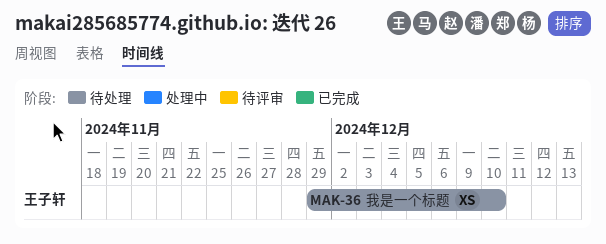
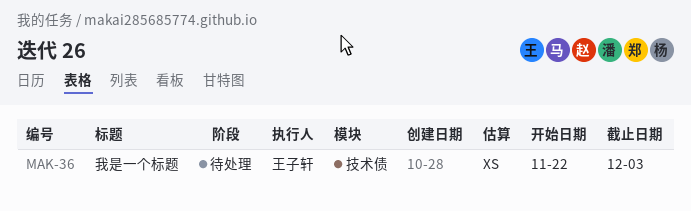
MAK-36, start: Nov 29 -> Nov 22
MAK-36, due: Dec 10 -> Dec 3

